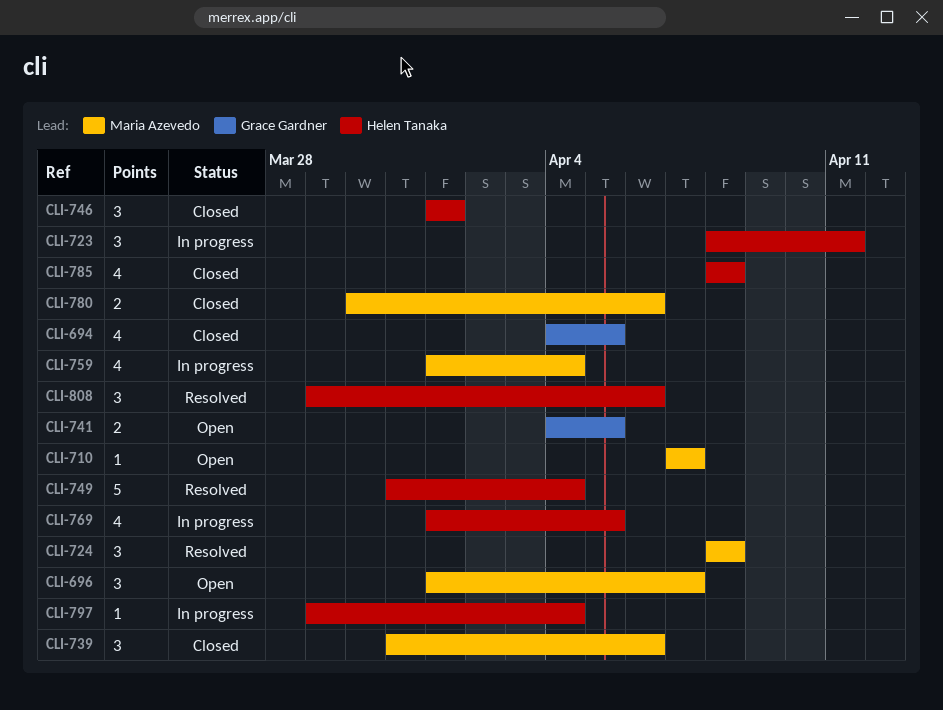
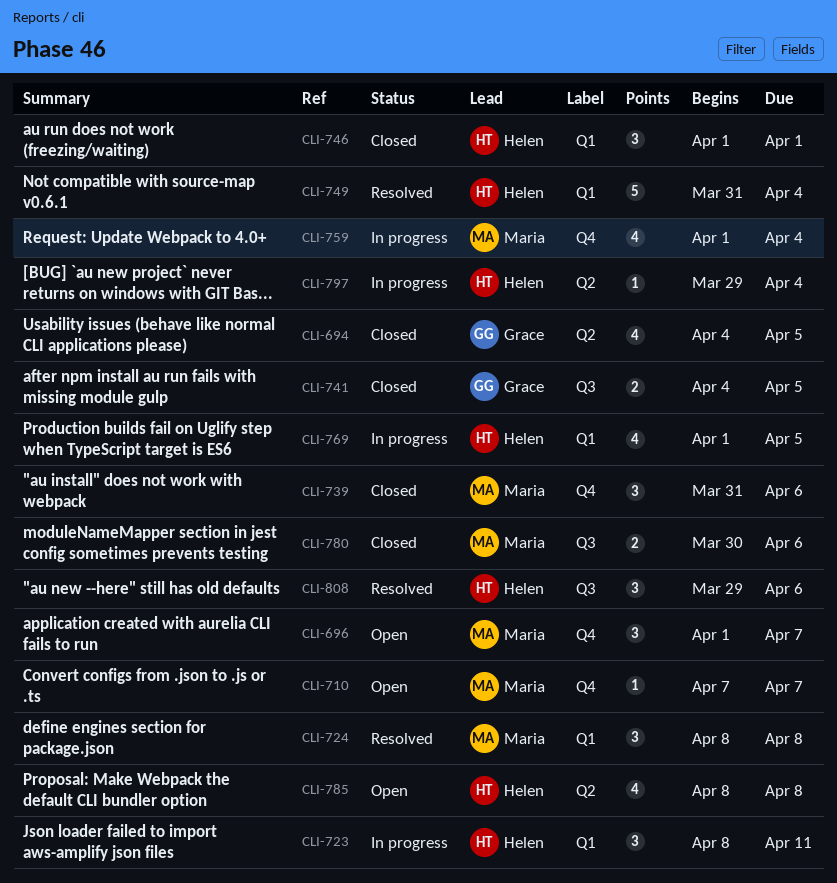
CLI-741, status: Open -> Closed
CLI-785, status: Closed -> Open

